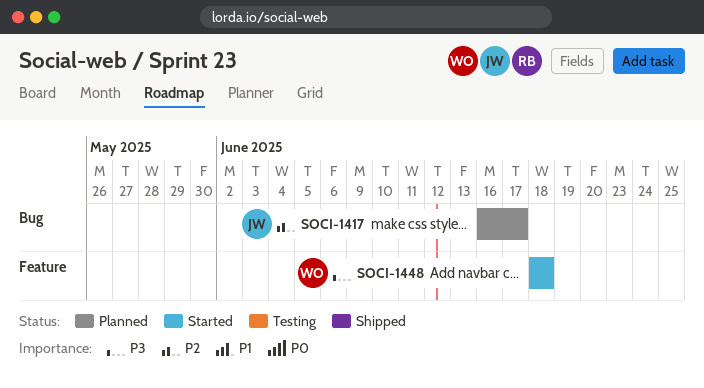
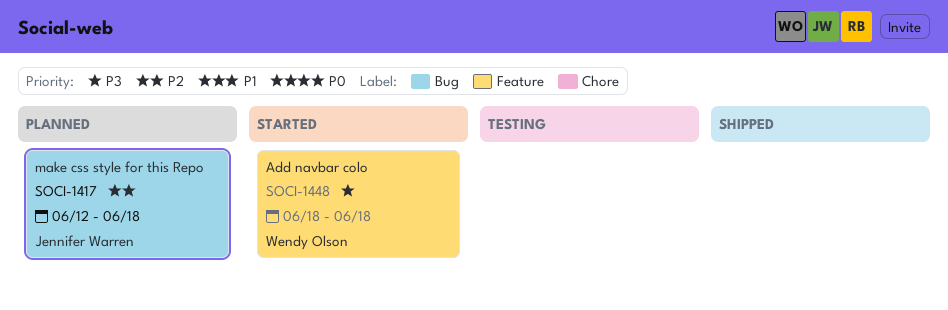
SOCI-1417, start: Jun 16 -> Jun 12
SOCI-1417, due: Jun 17 -> Jun 18

